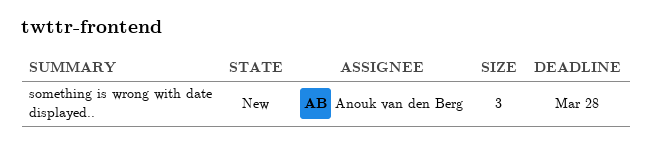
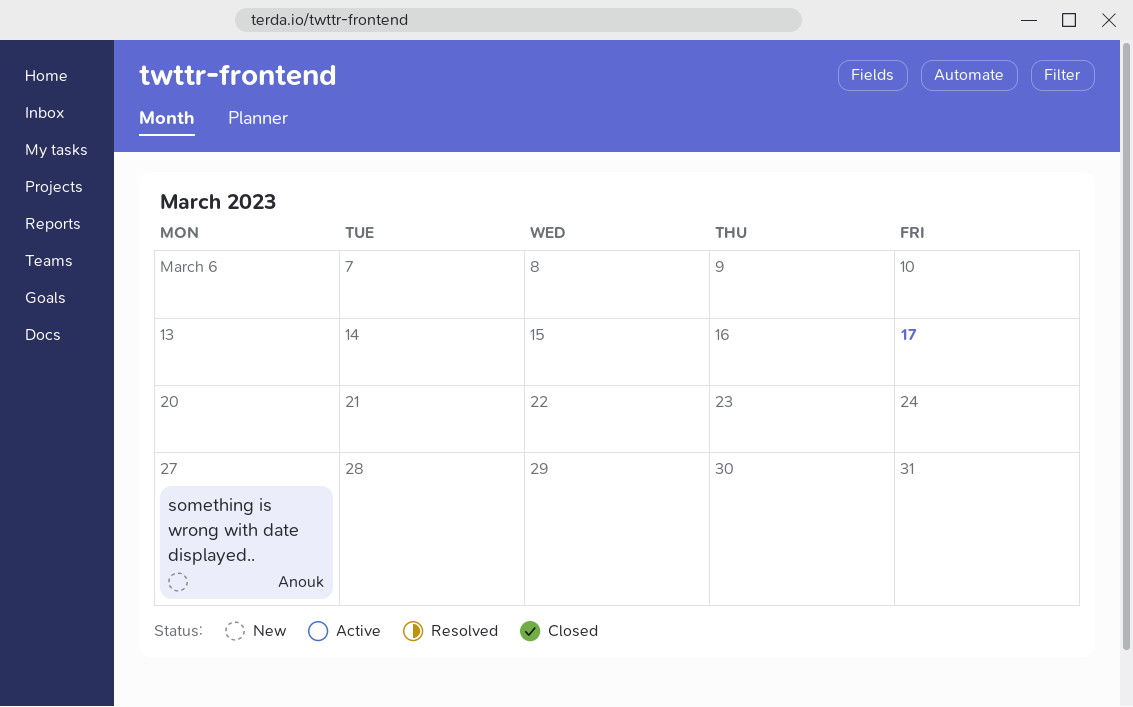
something is wrong with date displayed.., due: Mar 28 -> Mar 27

